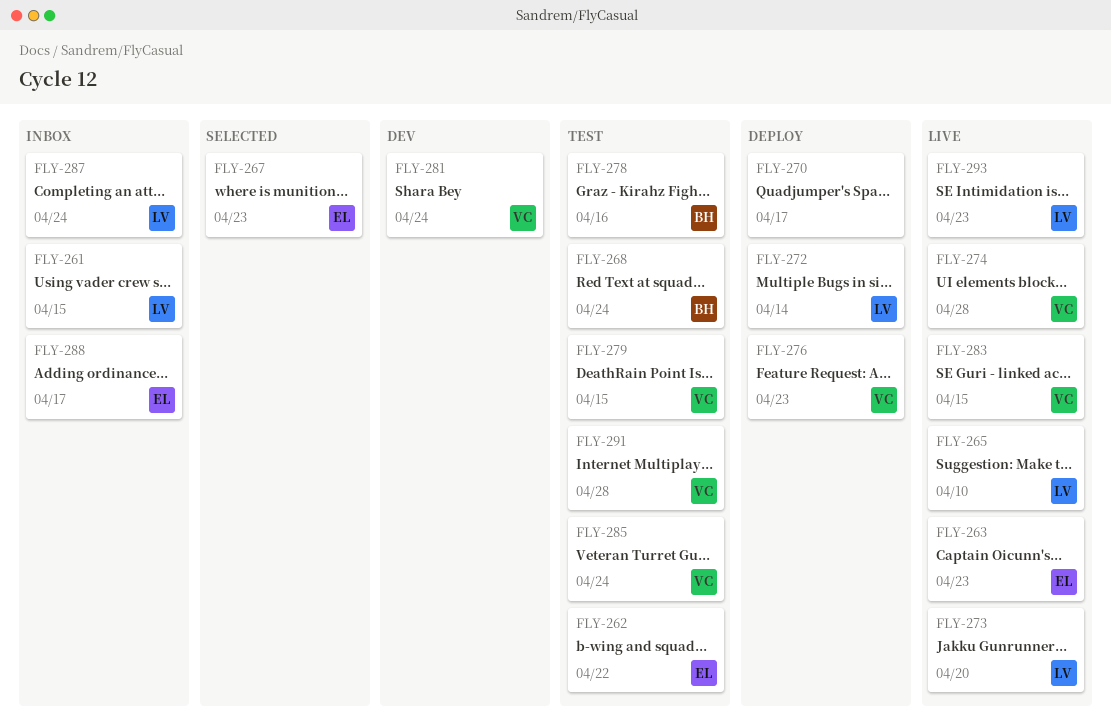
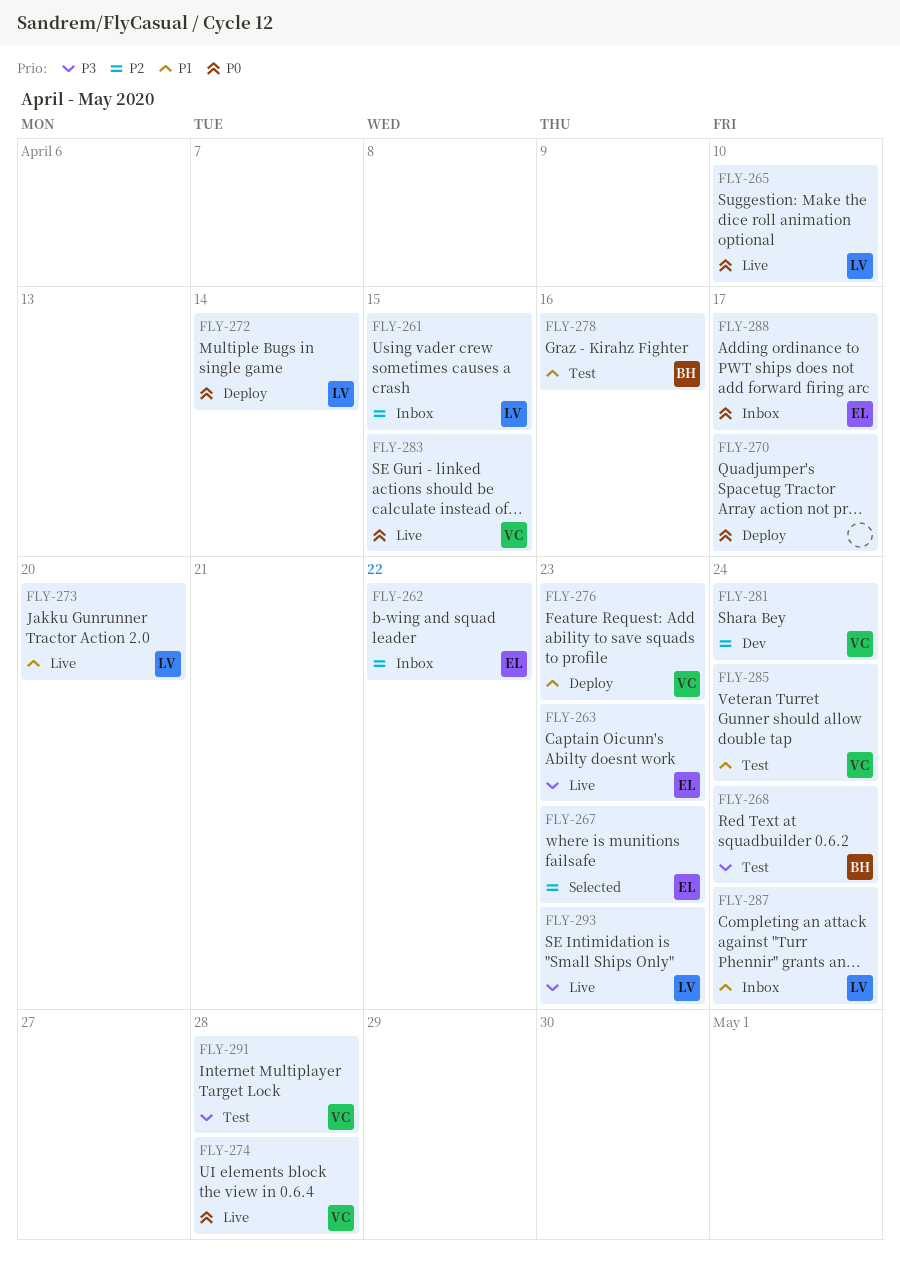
FLY-262, status: Test -> Inbox
FLY-279: present -> none

